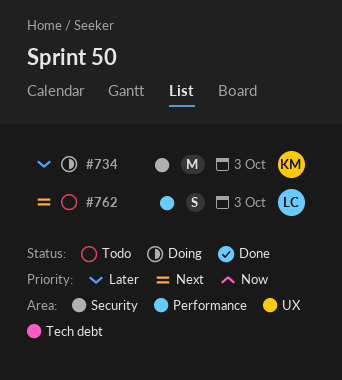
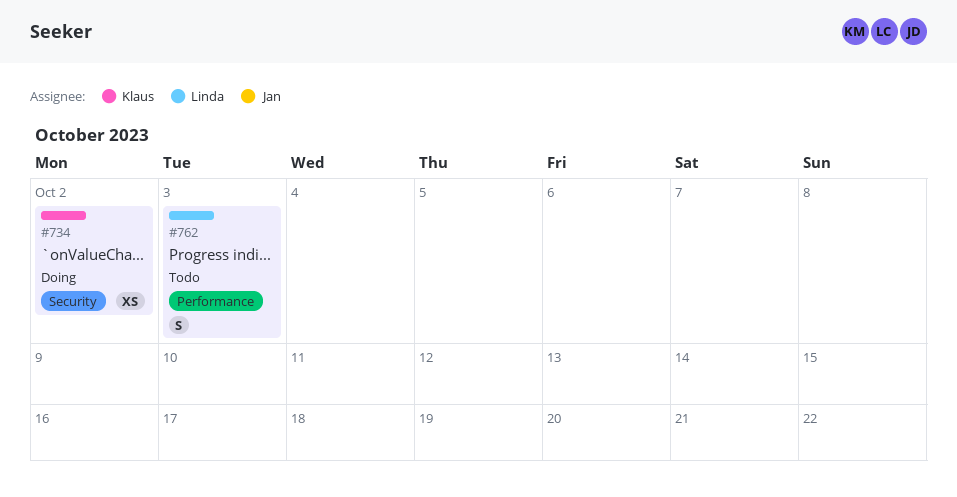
#734, estimate: M -> XS
#734, due: Oct 3 -> Oct 2

